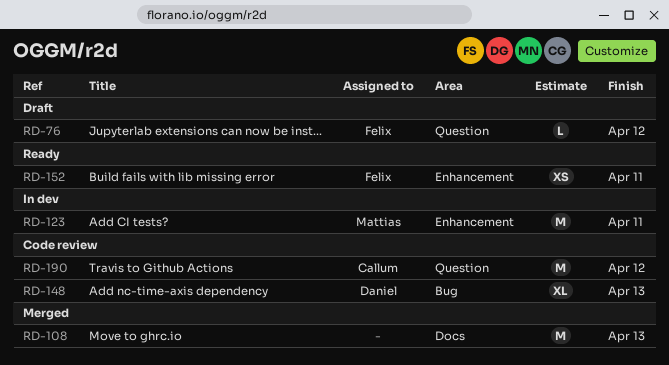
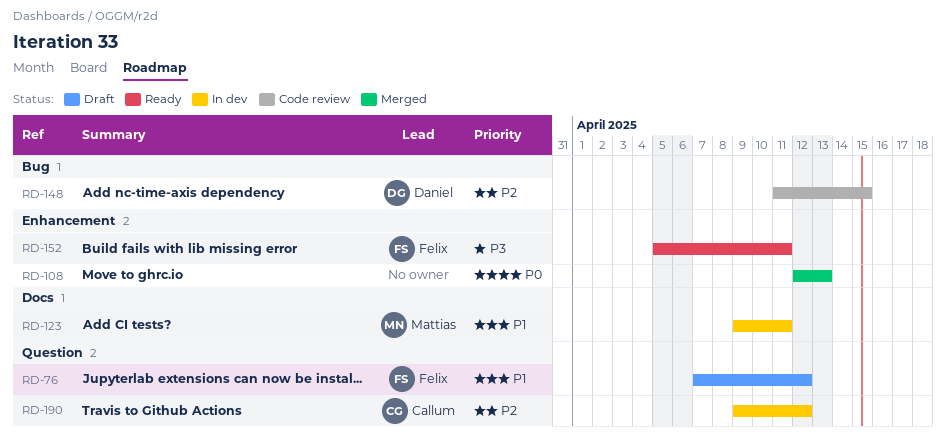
RD-108, label: Docs -> Enhancement
RD-123, label: Enhancement -> Docs
RD-148, due: Apr 13 -> Apr 15
RD-190, status: Code review -> In dev

